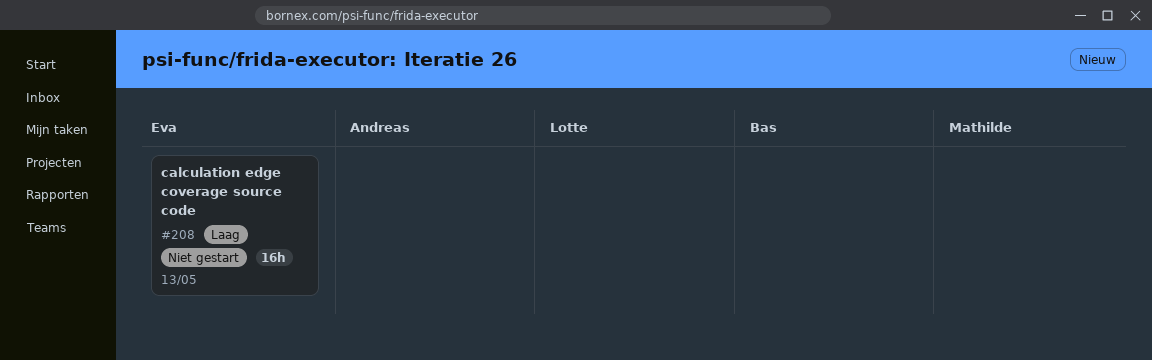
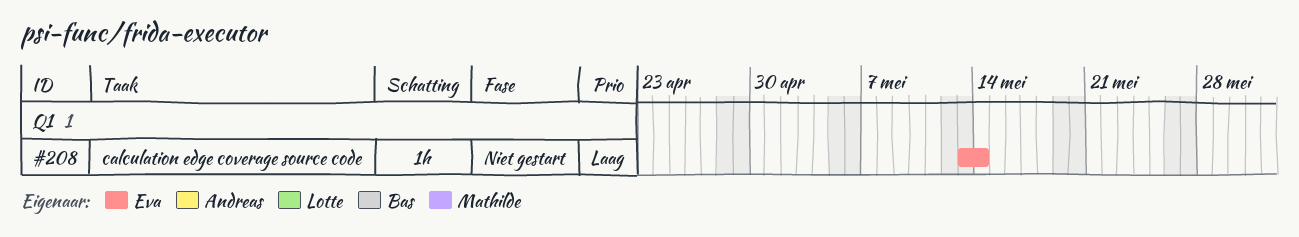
#208, estimate: 16h -> 1h
#208, due: May 13 -> May 14

